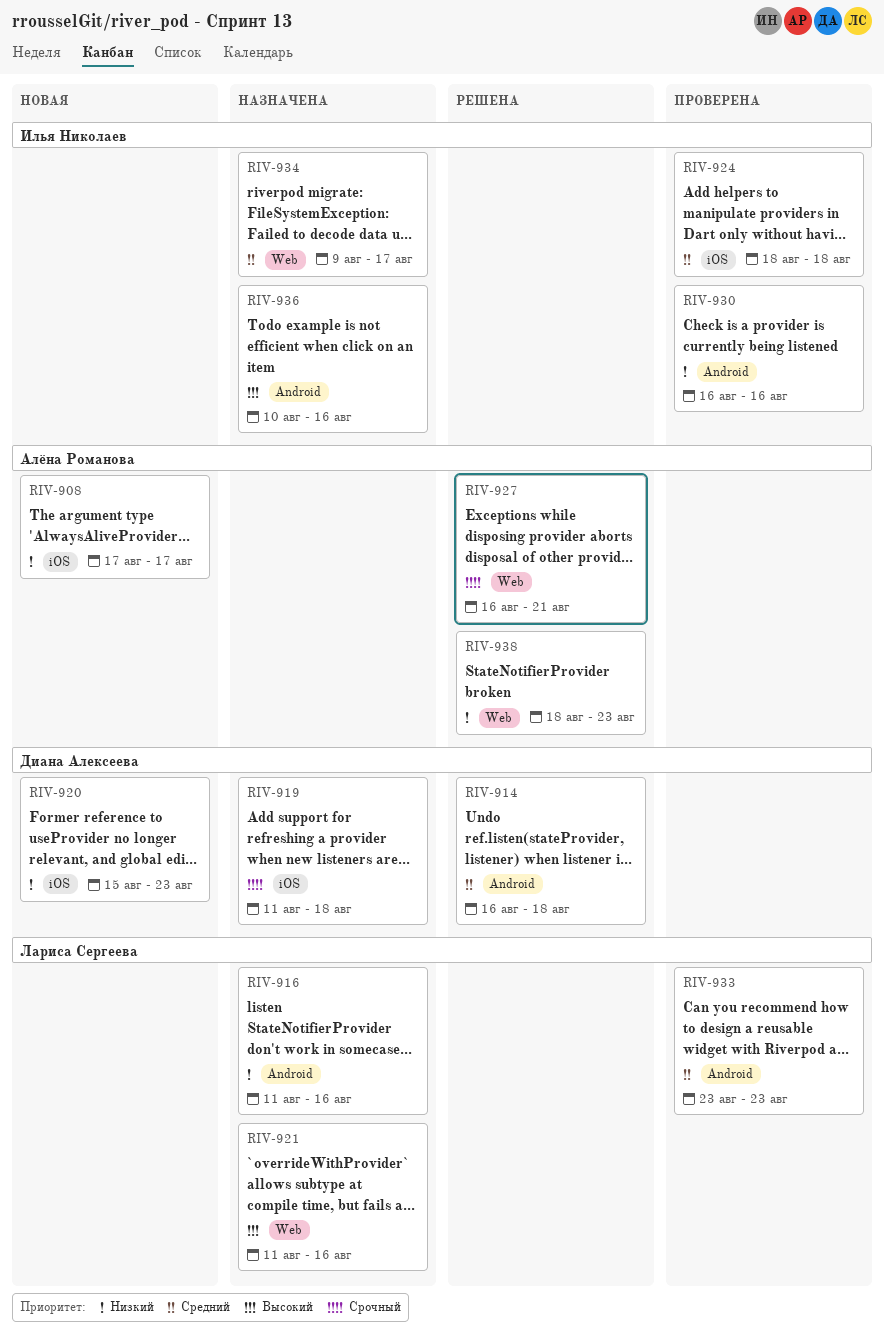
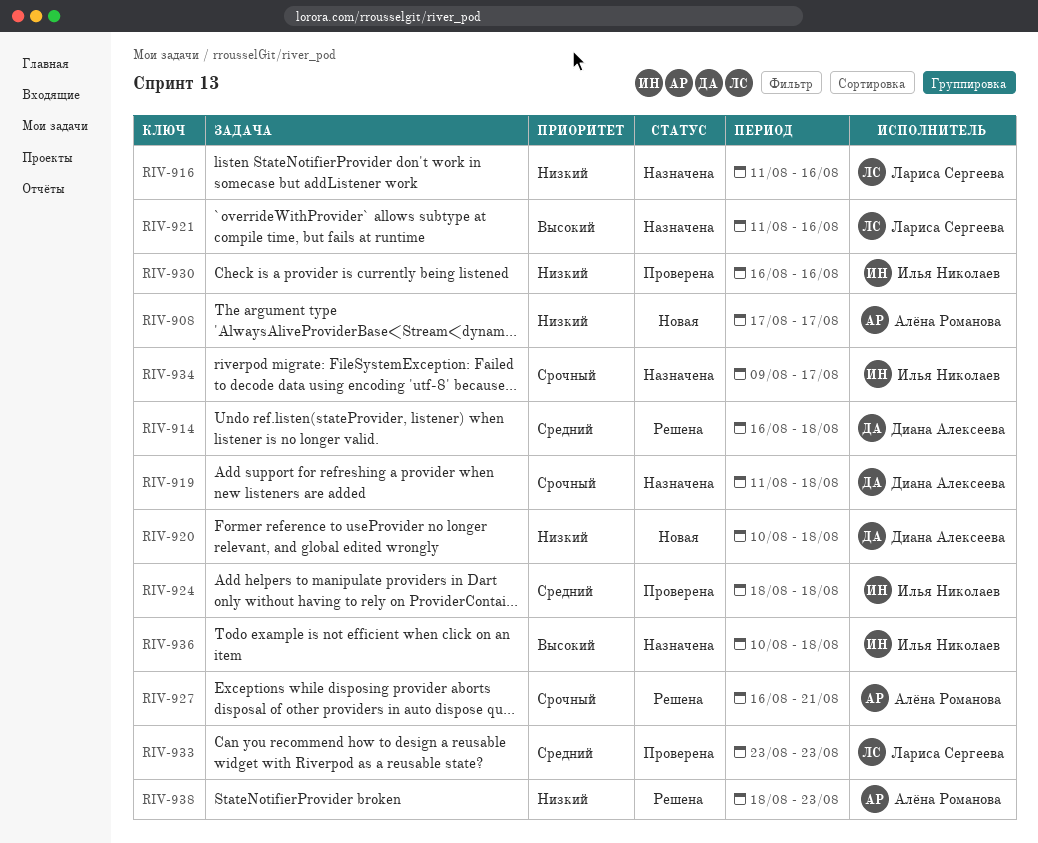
RIV-920, start: Aug 15 -> Aug 10
RIV-920, due: Aug 23 -> Aug 18
RIV-934, priority: Средний -> Срочный
RIV-936, due: Aug 16 -> Aug 18

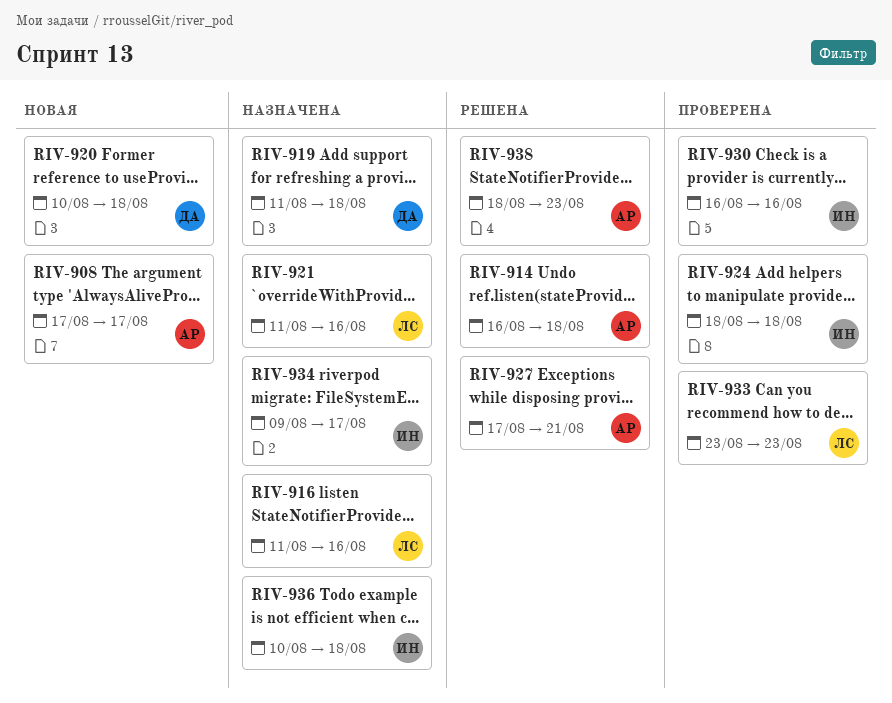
RIV-914, owner: Диана Алексеева -> Алёна Романова
RIV-927, start: Aug 16 -> Aug 17

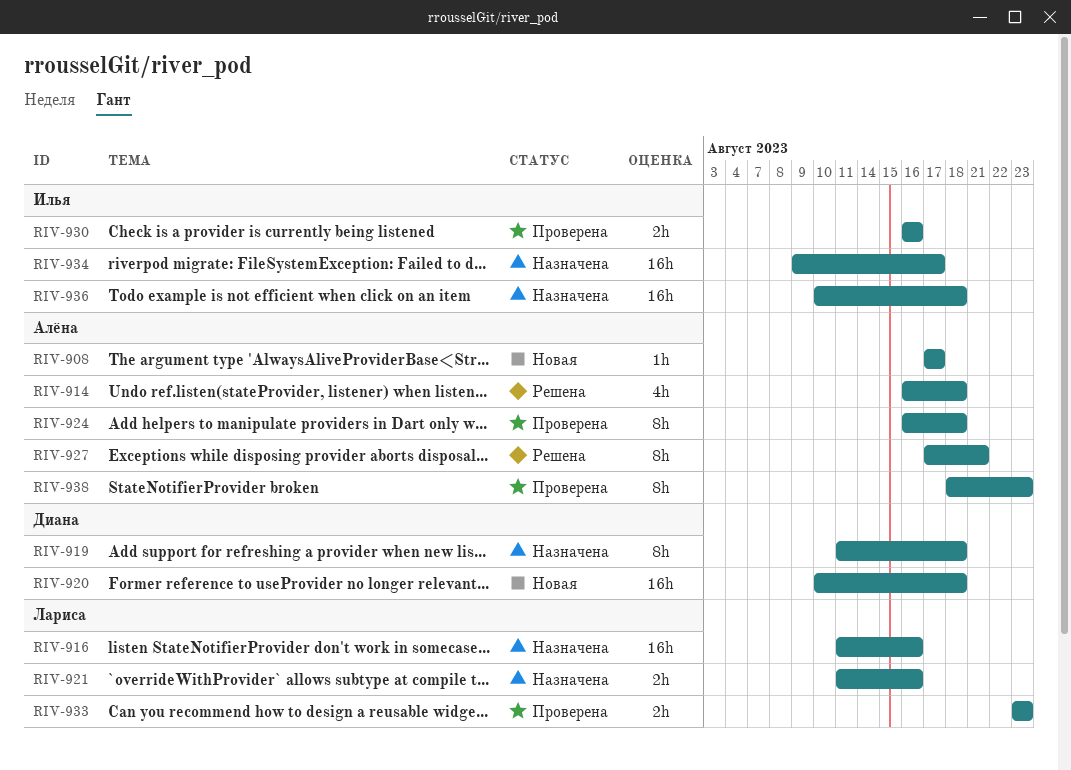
RIV-924, owner: Илья -> Алёна
RIV-924, start: Aug 18 -> Aug 16
RIV-938, status: Решена -> Проверена

